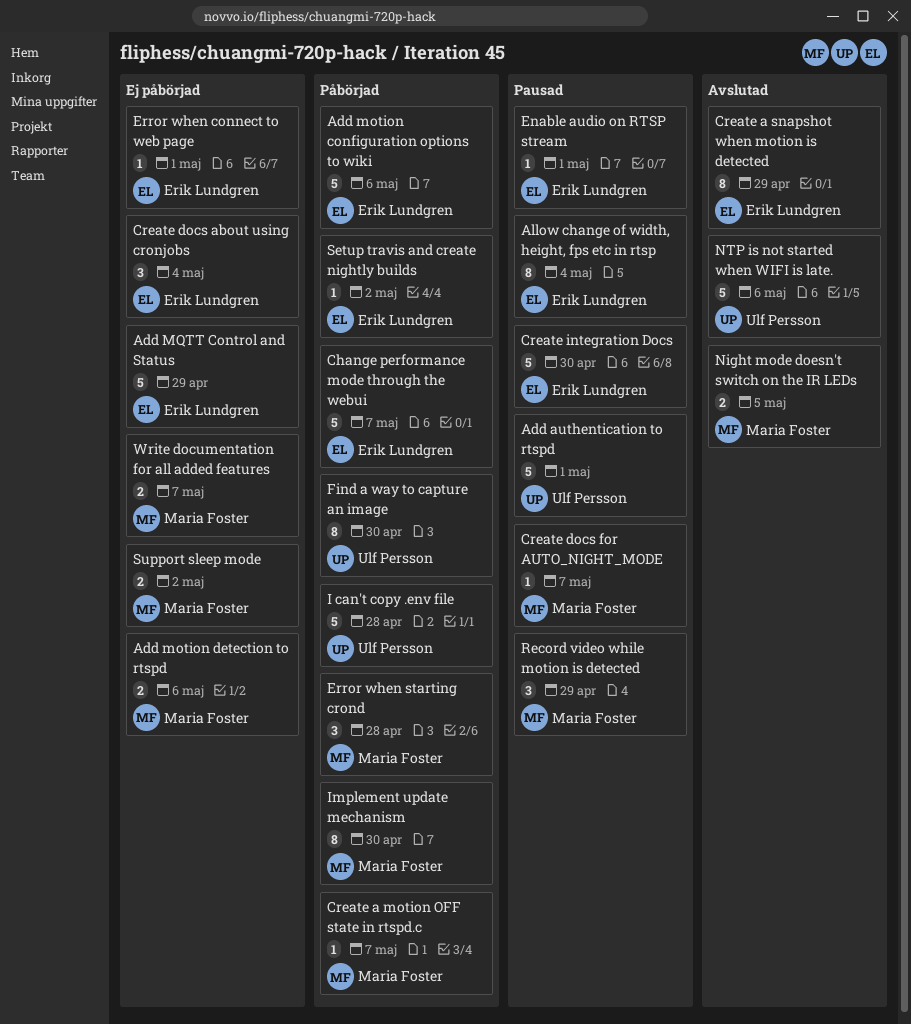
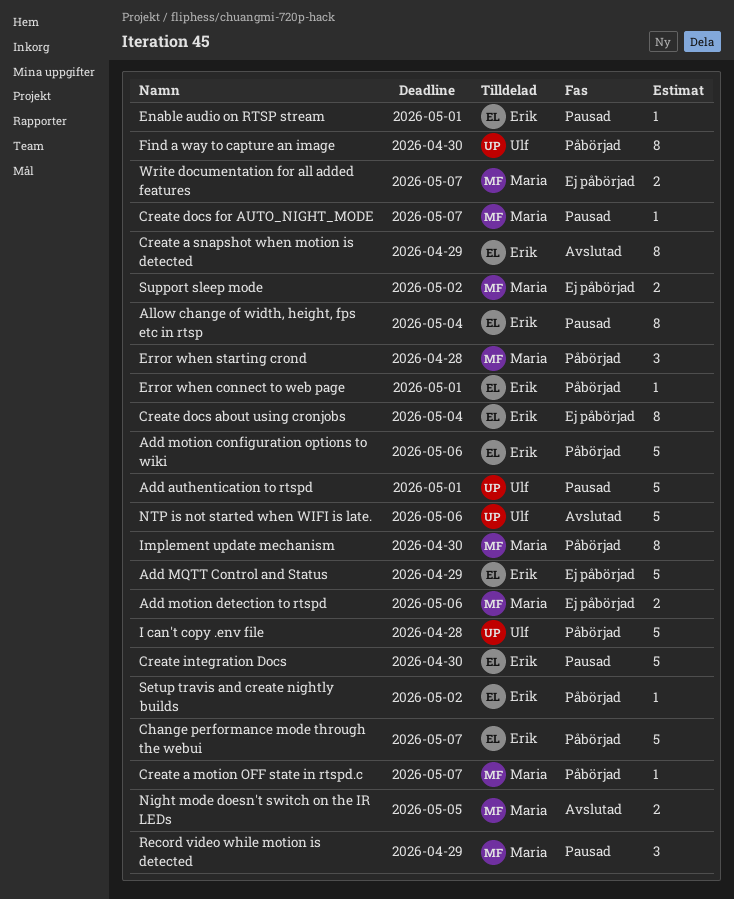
Create docs about using cronjobs, estimate: 3 -> 8
Error when connect to web page, status: Ej påbörjad -> Påbörjad

